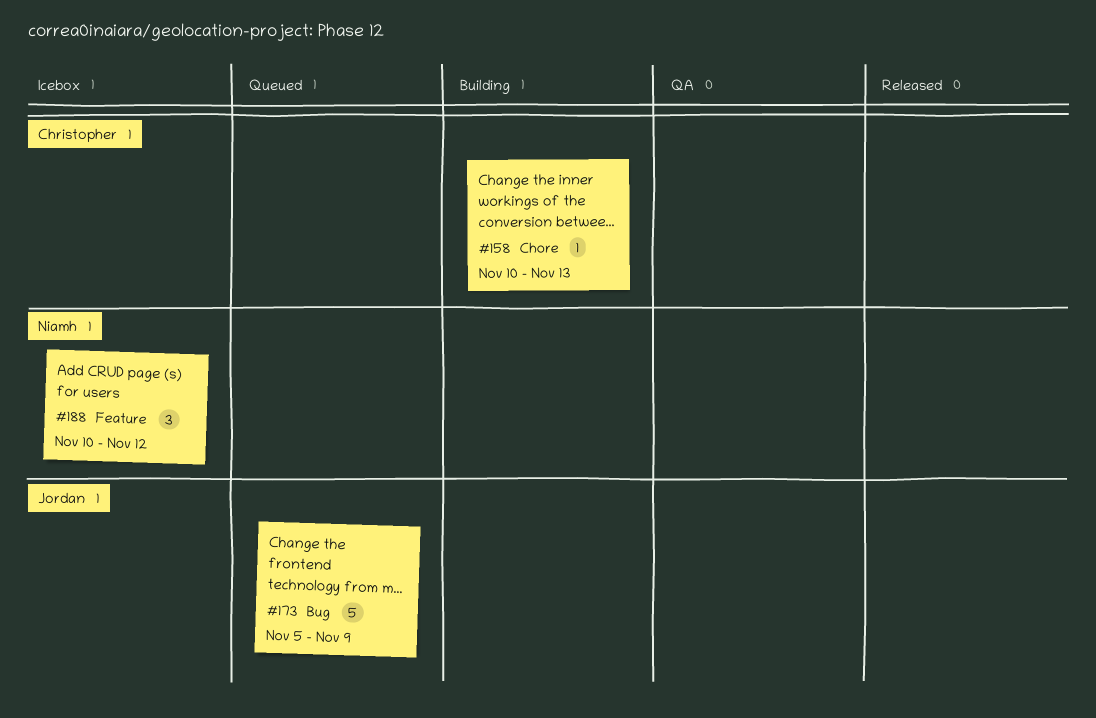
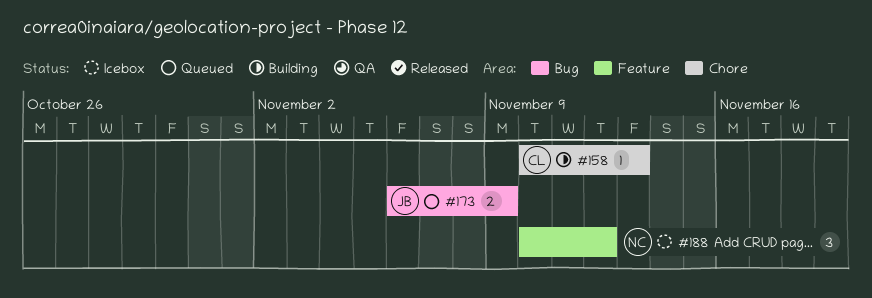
#173, estimate: 5 -> 2
#173, start: Nov 5 -> Nov 6

